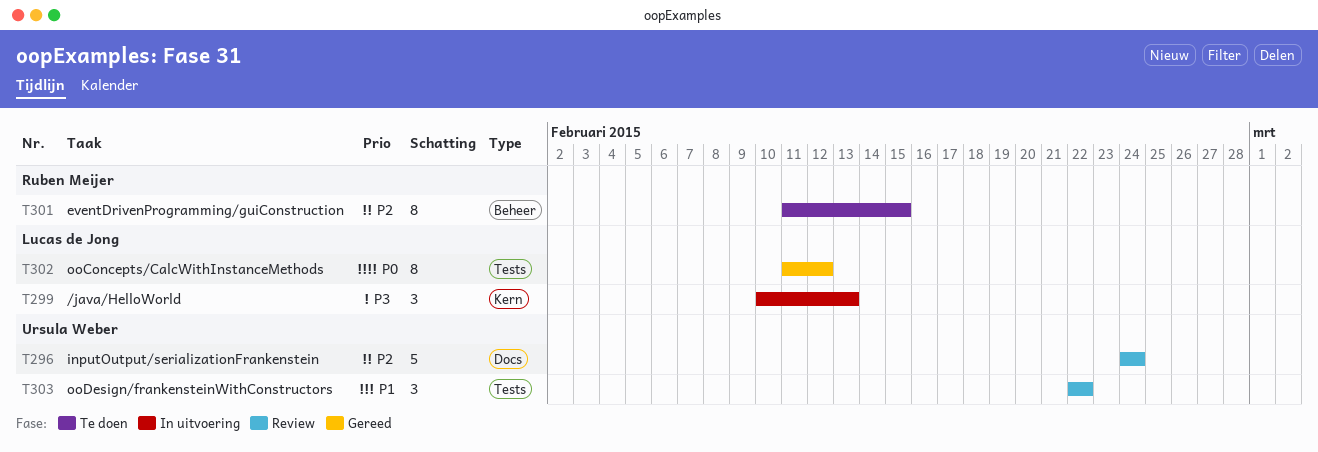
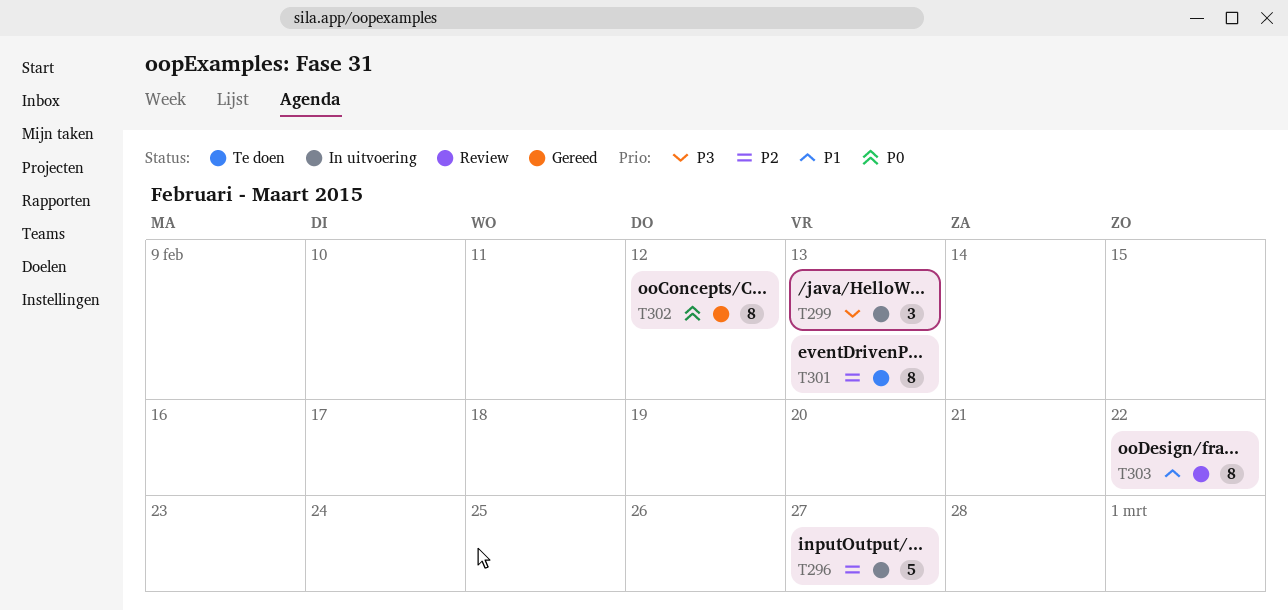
T296, status: Review -> In uitvoering
T296, due: Feb 24 -> Feb 27
T301, due: Feb 15 -> Feb 13
T303, estimate: 3 -> 8

